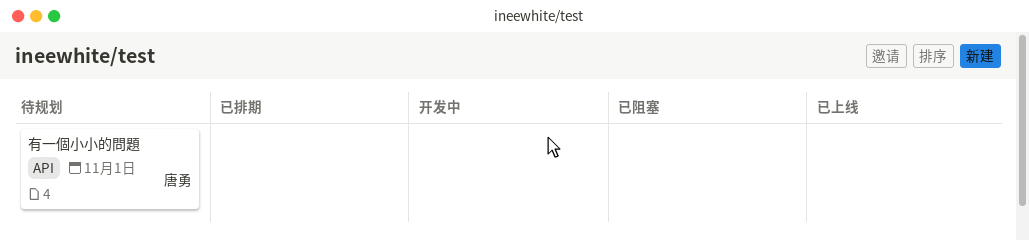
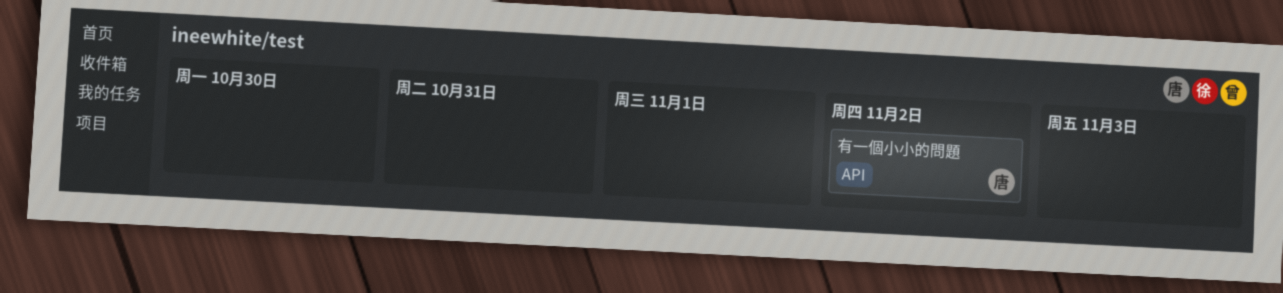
有一個小小的問題, due: Nov 1 -> Nov 2

